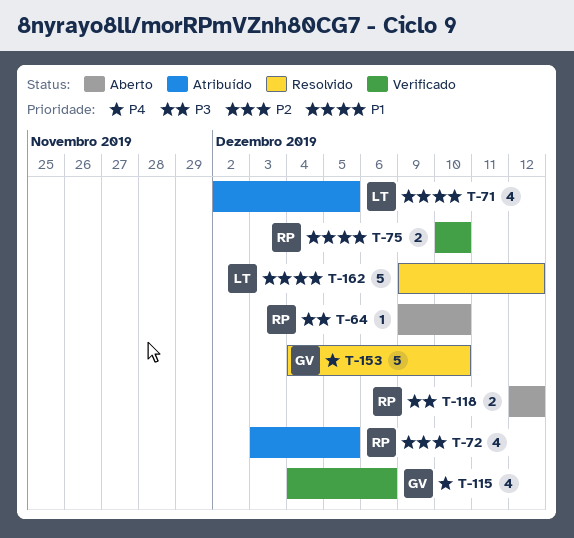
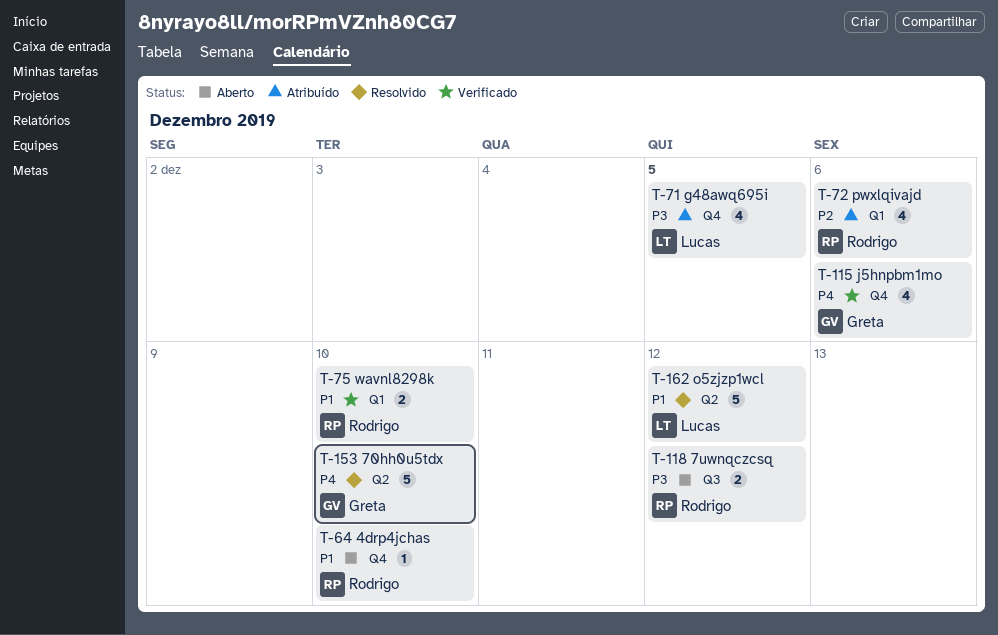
T-64, priority: P3 -> P1
T-71, priority: P1 -> P3
T-72, due: Dec 5 -> Dec 6

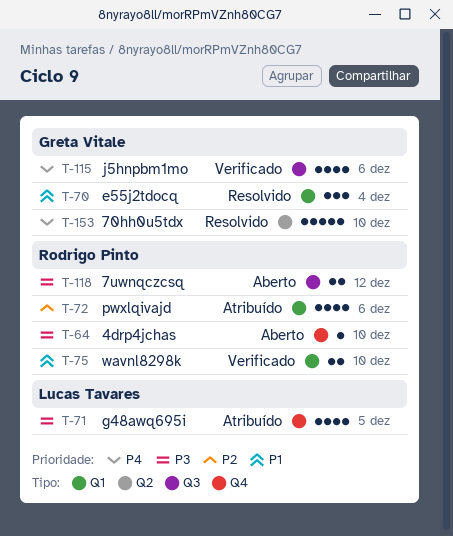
T-64, priority: P1 -> P3
T-70: none -> present
T-115, label: Q4 -> Q3
T-162: present -> none

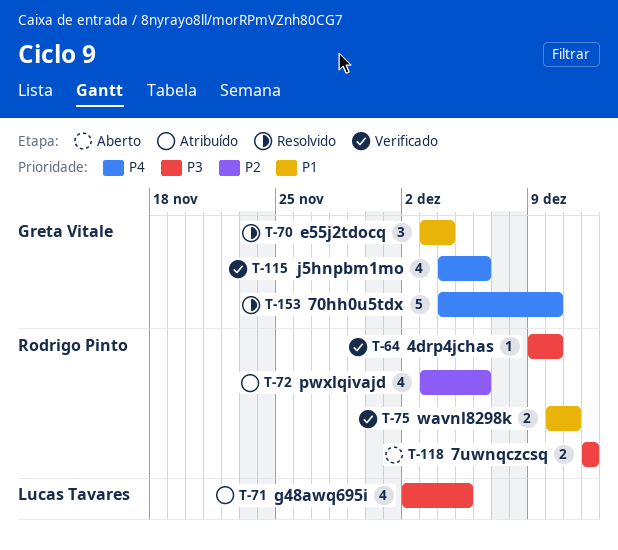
T-64, status: Aberto -> Verificado
T-75, due: Dec 10 -> Dec 11

